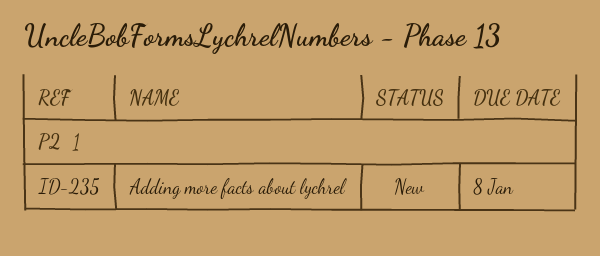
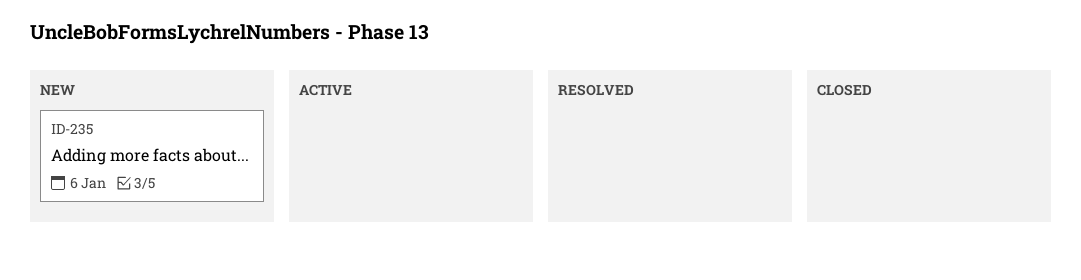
ID-235, due: Jan 8 -> Jan 6

